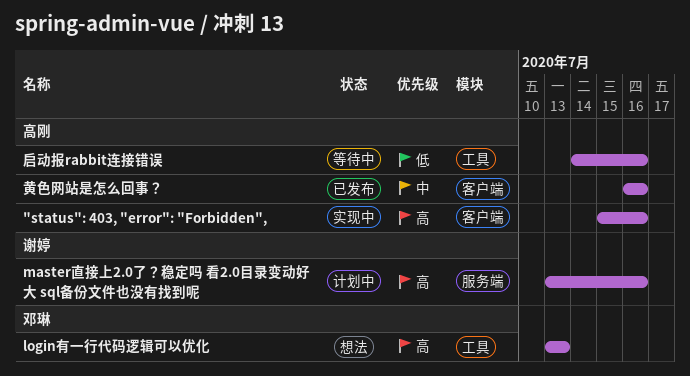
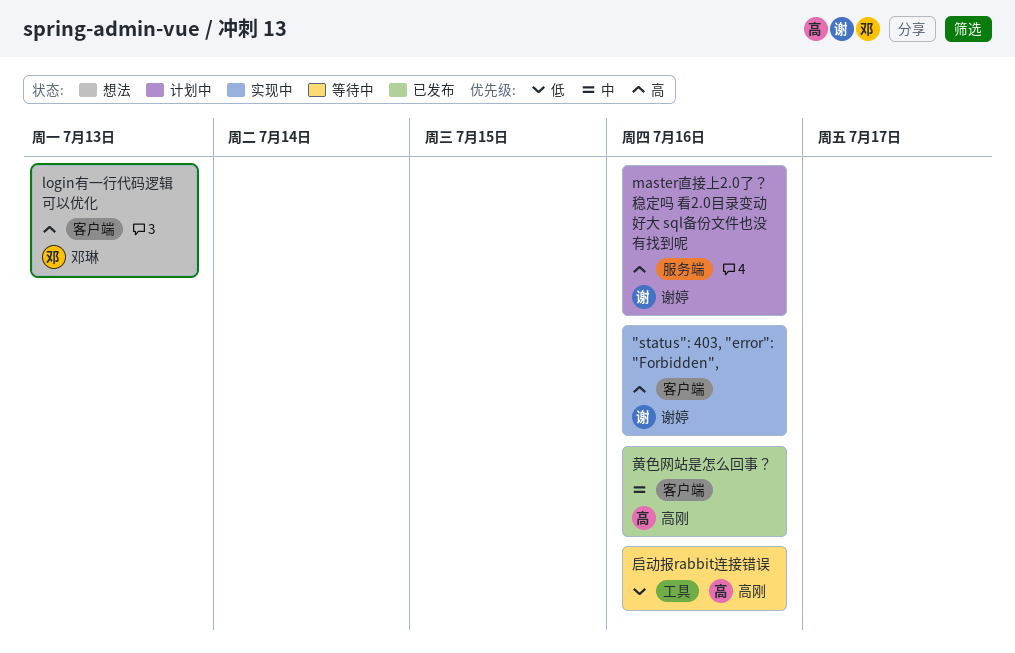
"status": 403, "error": "Forbidden",, owner: 高刚 -> 谢婷
login有一行代码逻辑可以优化, label: 工具 -> 客户端

